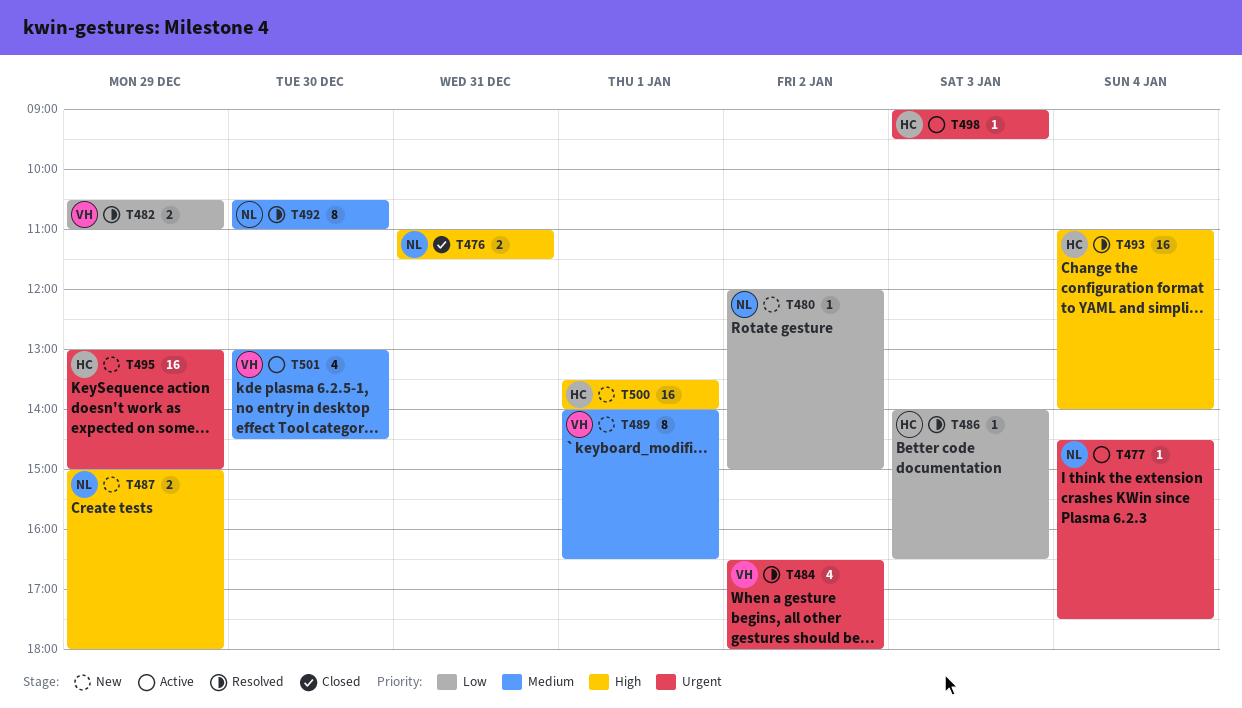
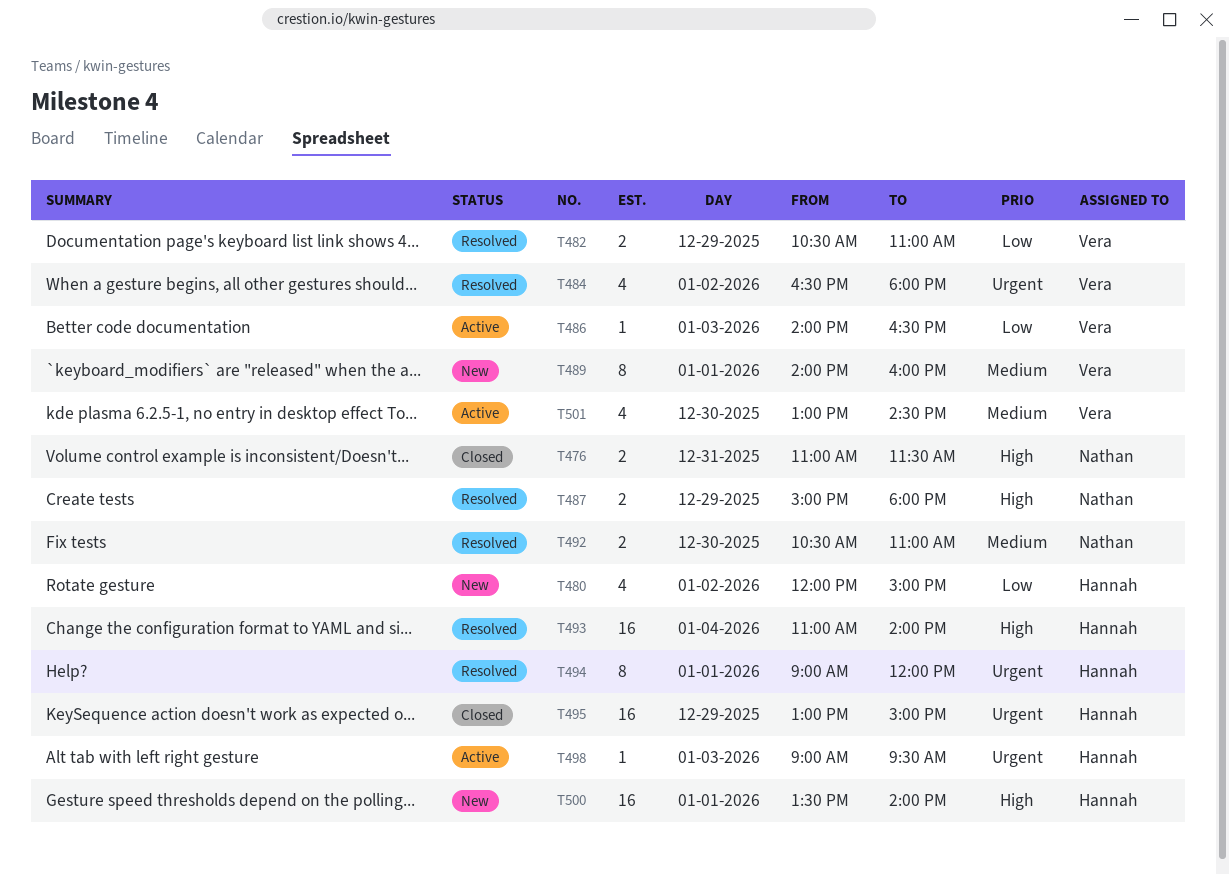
T477: present -> none
T480, owner: Nathan -> Hannah
T480, estimate: 1 -> 4
T486, status: Resolved -> Active
T486, owner: Hannah -> Vera
T487, status: New -> Resolved
T489, ends: 16:30 -> 16:00
T492, estimate: 8 -> 2
T494: none -> present
T495, status: New -> Closed

